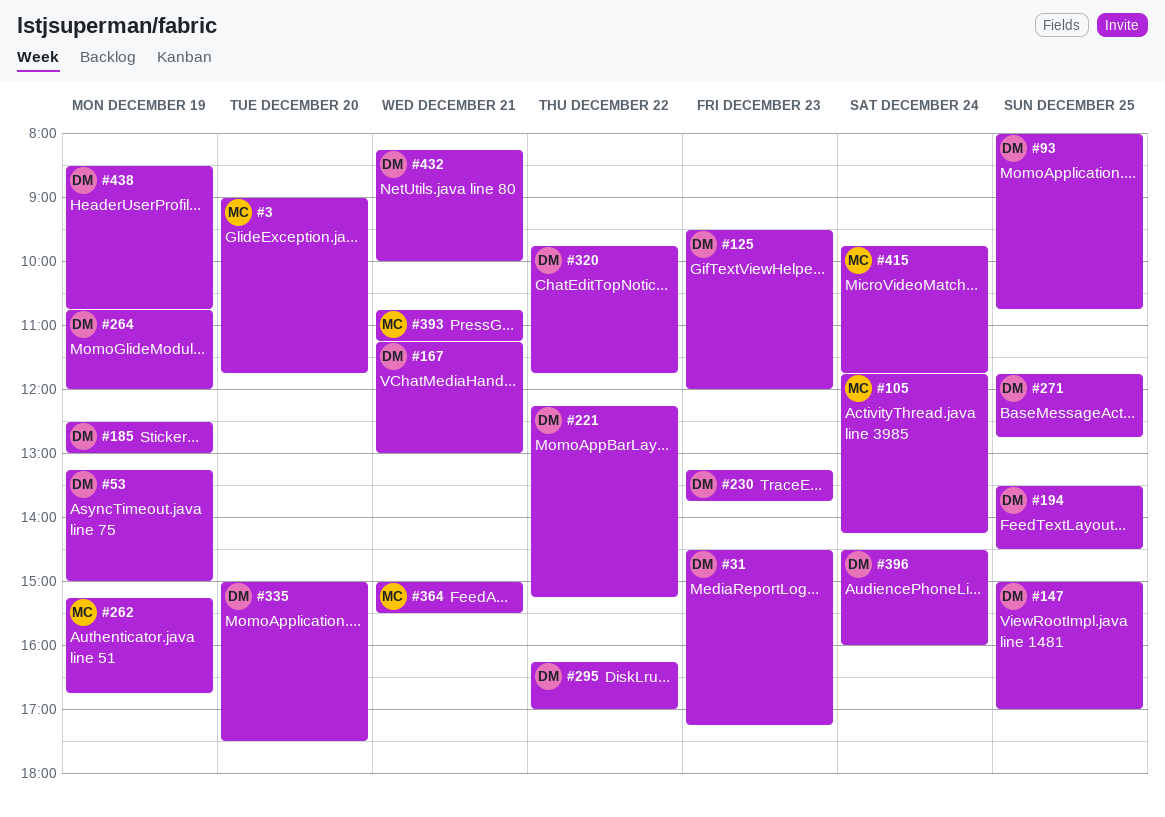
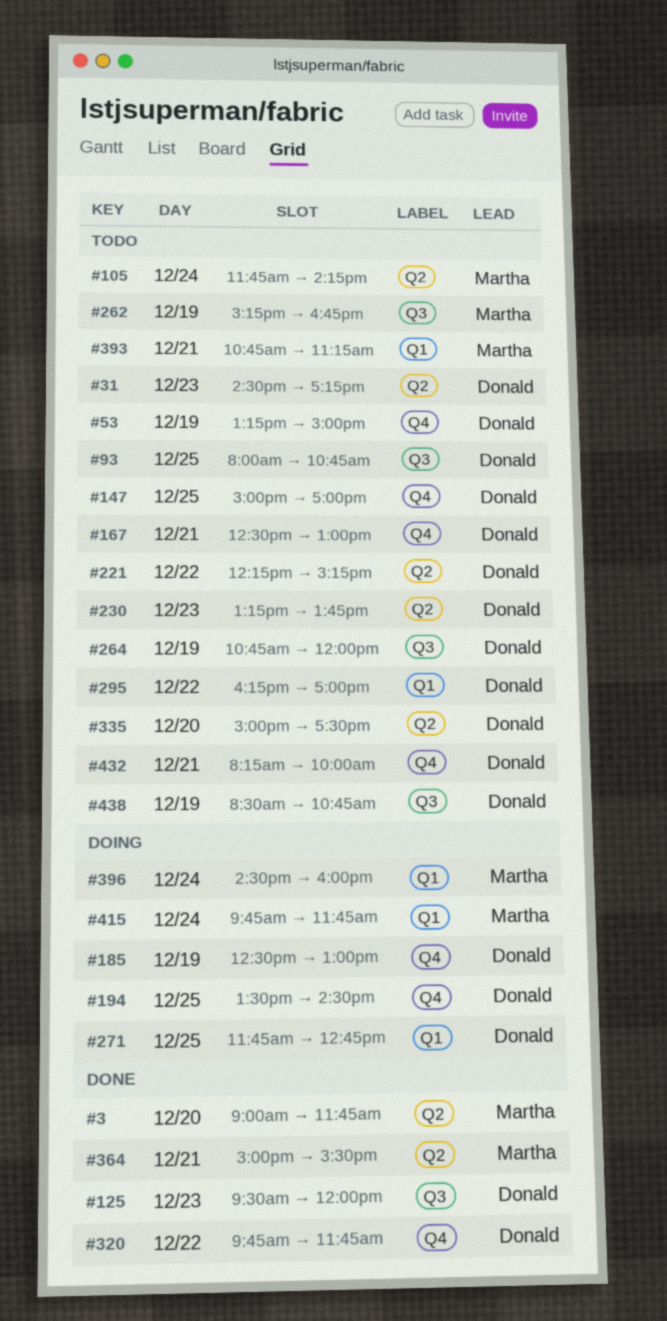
#167, begins: 11:15 -> 12:30
#396, owner: Donald -> Martha

